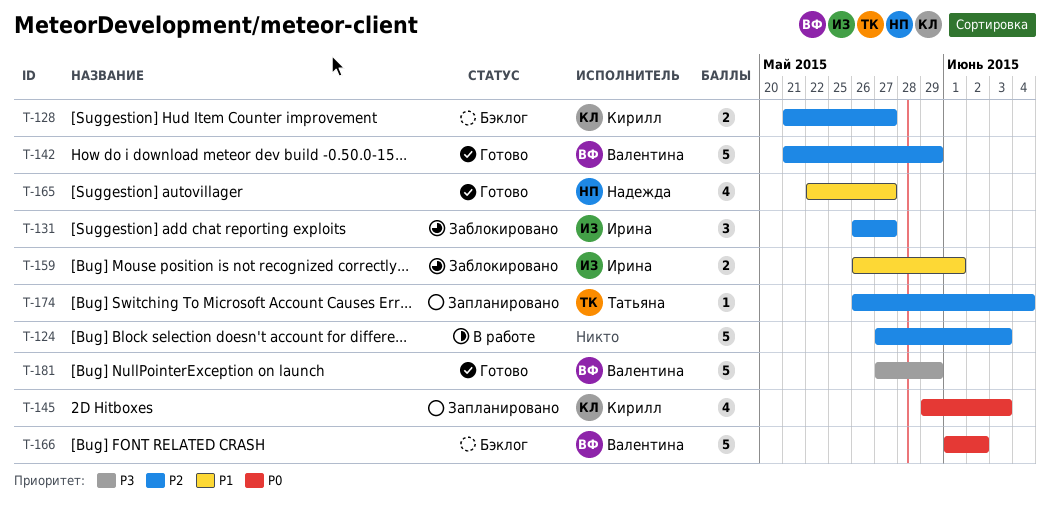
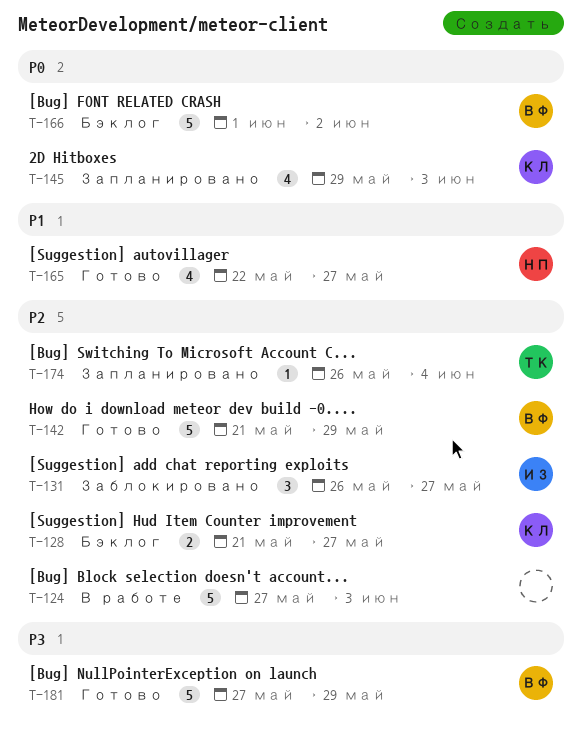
T-159: present -> none

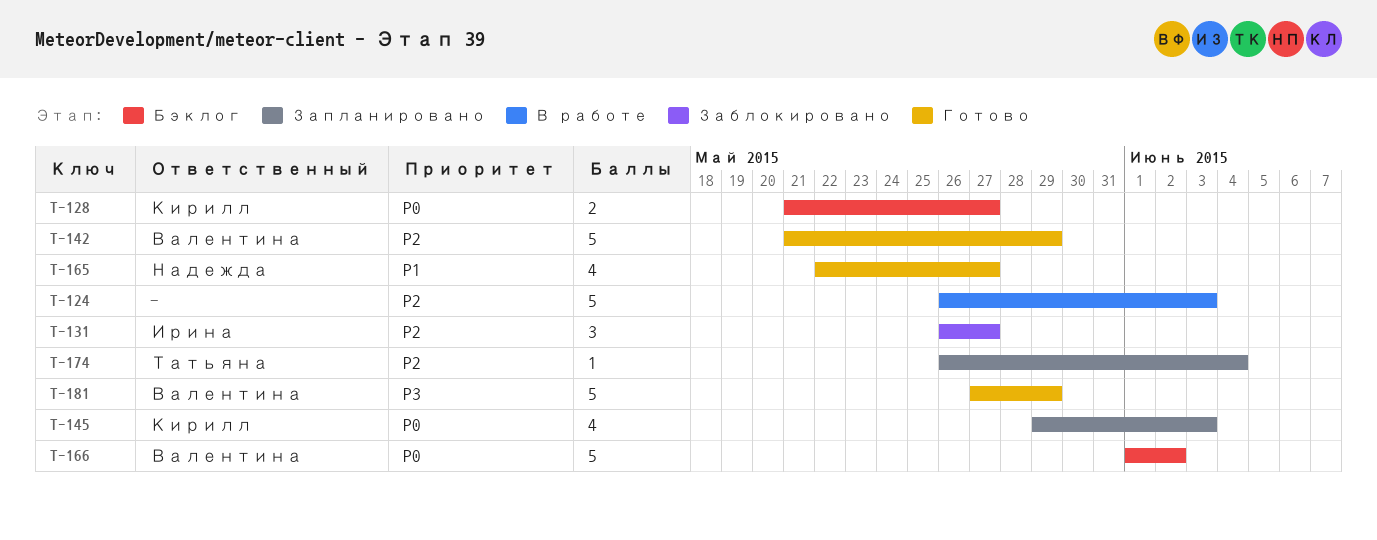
T-124, start: May 27 -> May 26
T-128, priority: P2 -> P0

